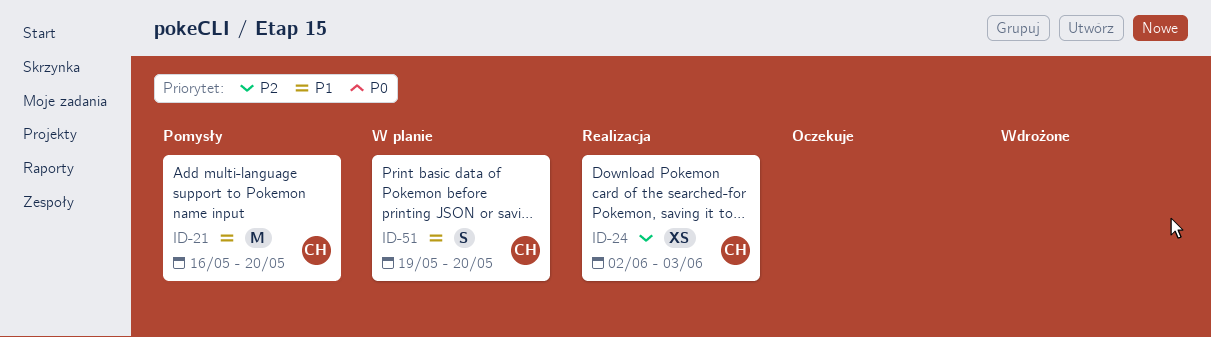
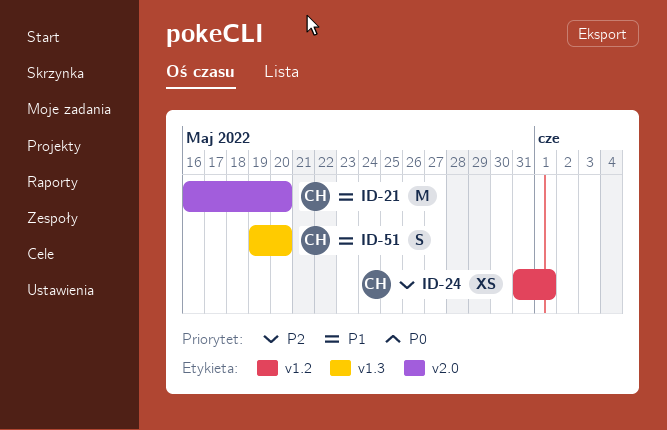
ID-24, start: Jun 2 -> May 31
ID-24, due: Jun 3 -> Jun 1

